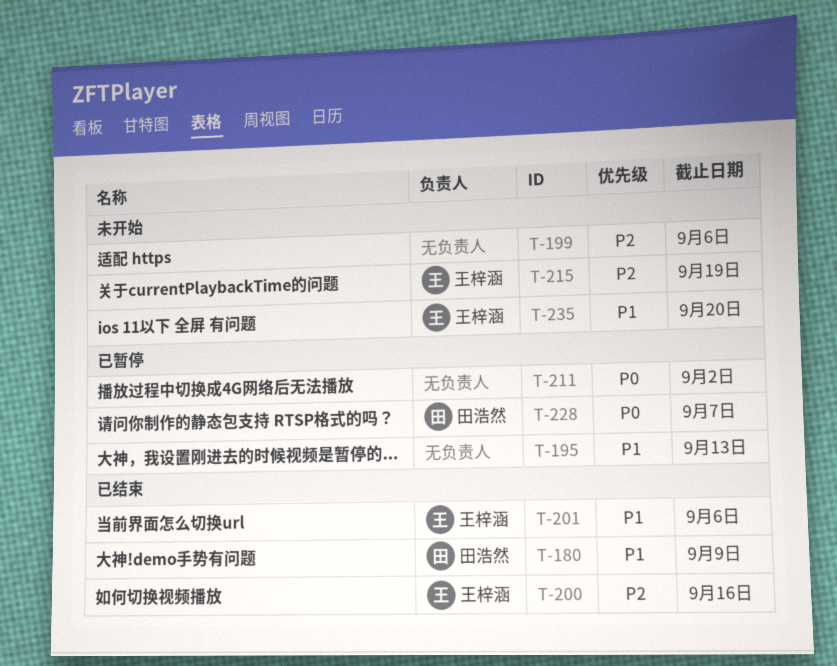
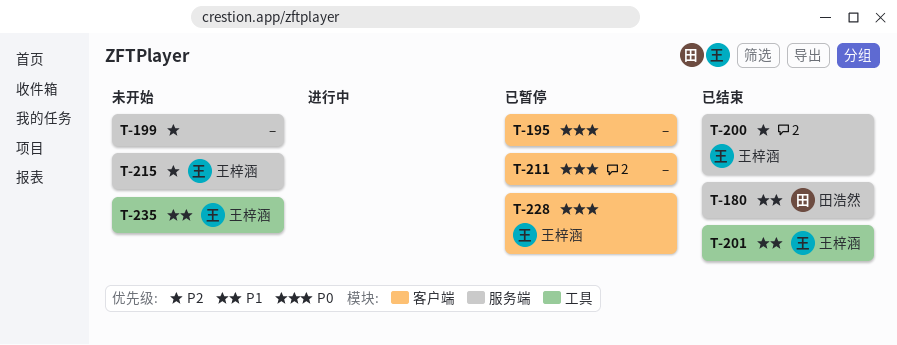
T-195, priority: P1 -> P0
T-228, owner: 田浩然 -> 王梓涵

